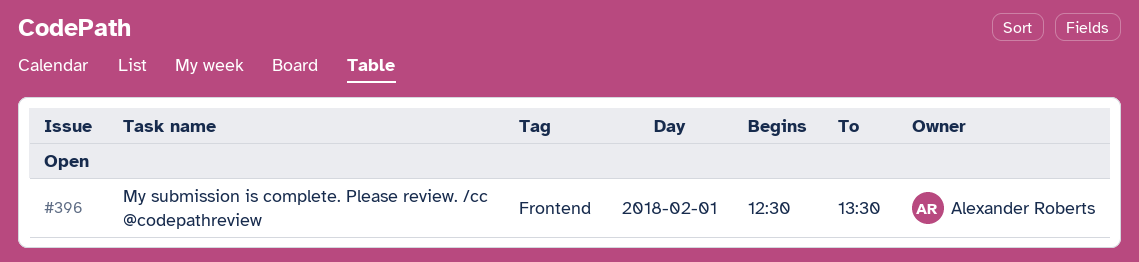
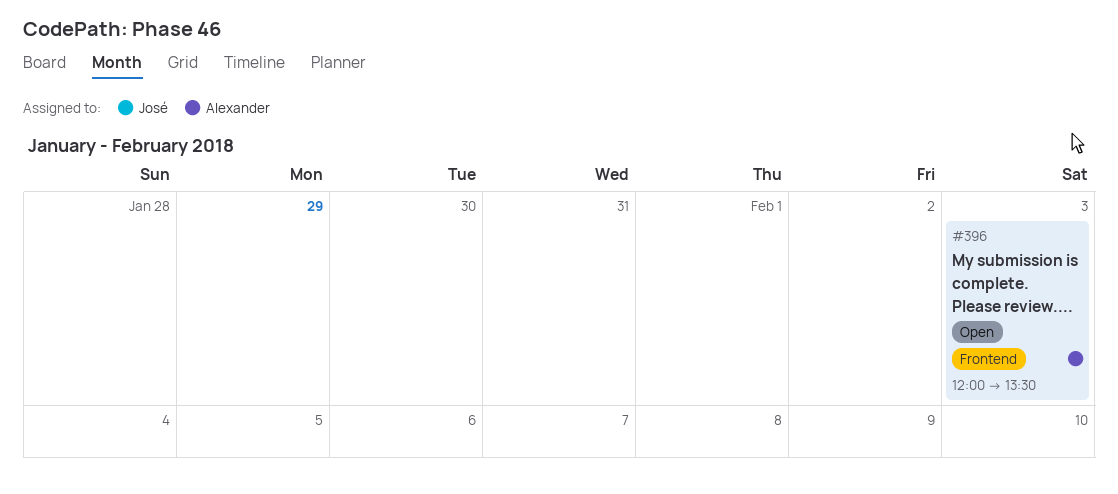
#396, day: Feb 1 -> Feb 3
#396, begins: 12:30 -> 12:00

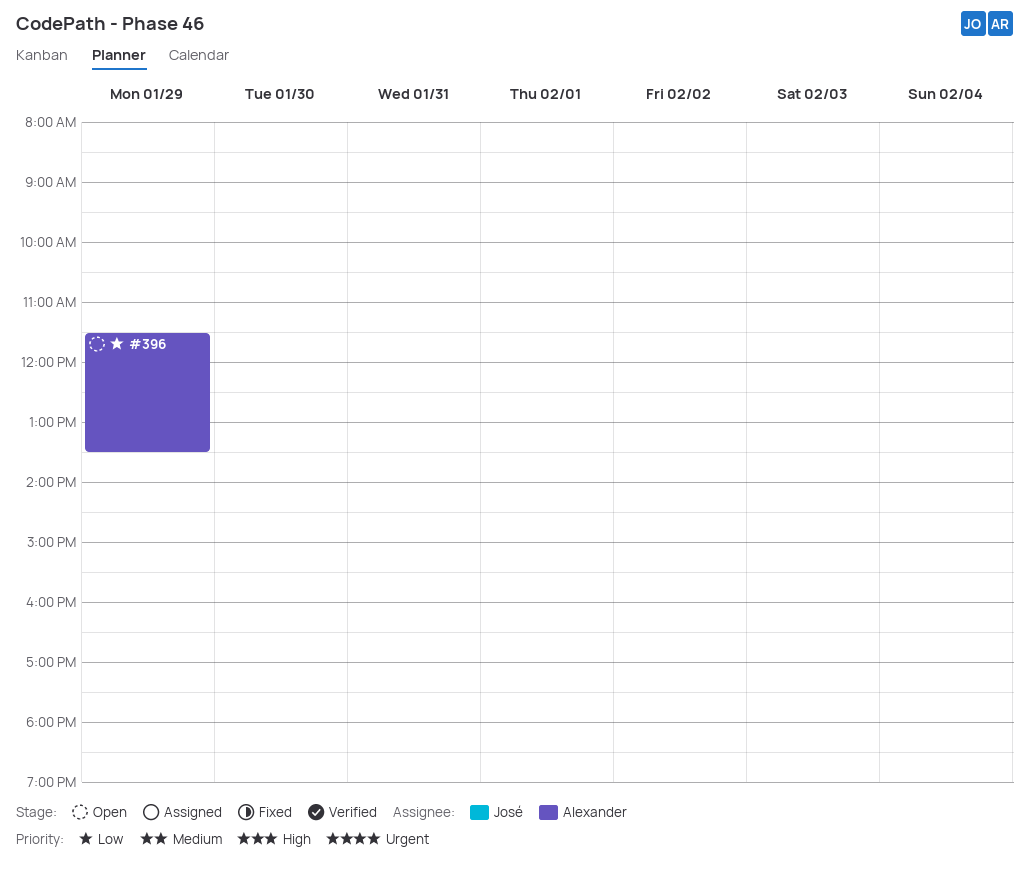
#396, day: Feb 3 -> Jan 29
#396, begins: 12:00 -> 11:30

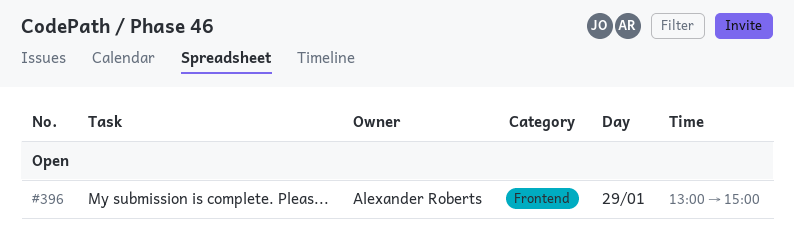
#396, begins: 11:30 -> 13:00
#396, ends: 13:30 -> 15:00

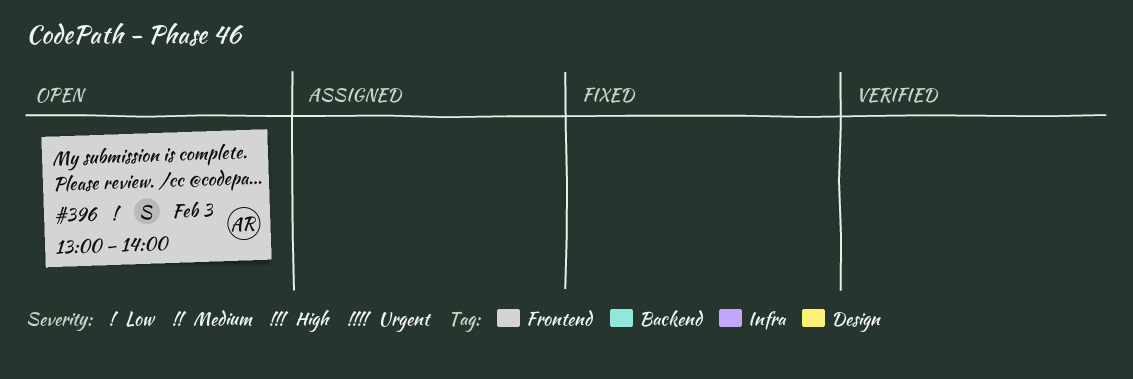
#396, day: Jan 29 -> Feb 3
#396, ends: 15:00 -> 14:00

